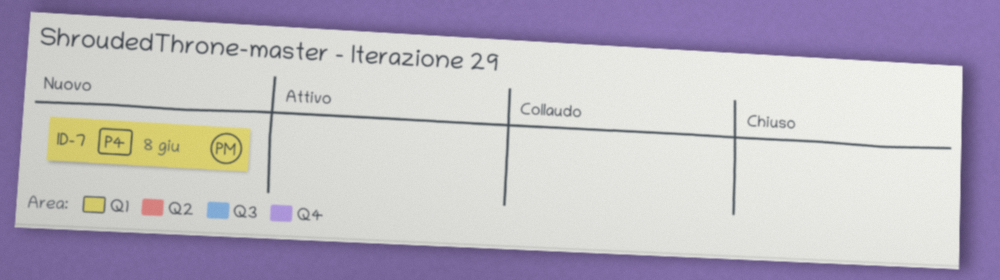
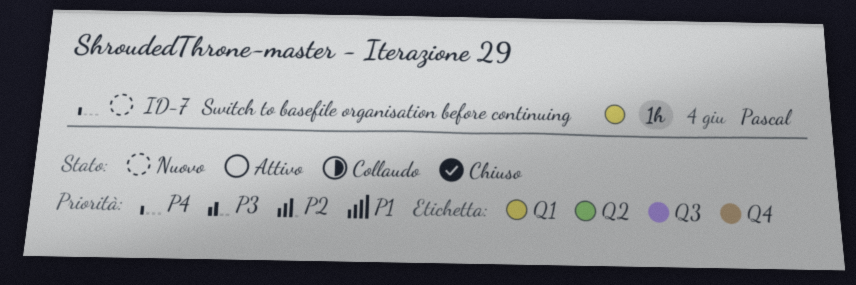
ID-7, due: Jun 8 -> Jun 4

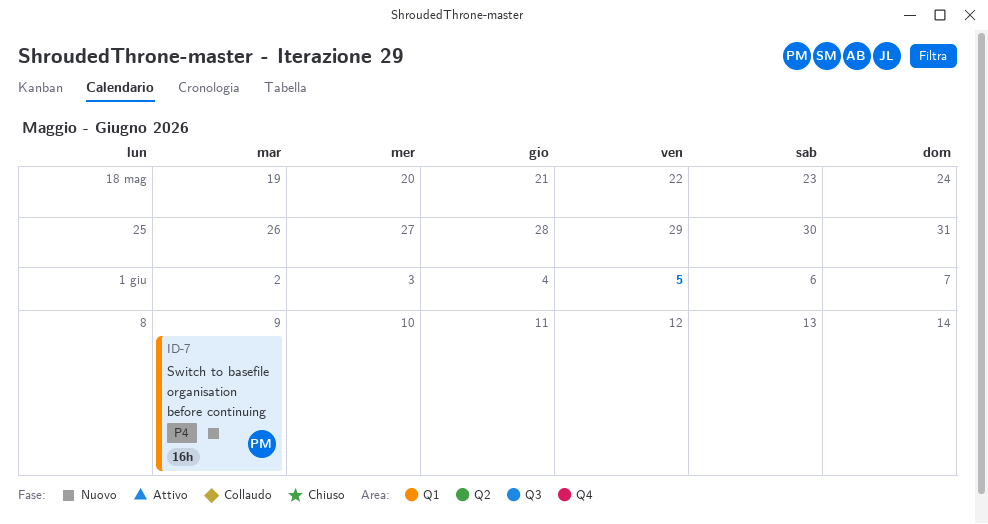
ID-7, estimate: 1h -> 16h
ID-7, due: Jun 4 -> Jun 9

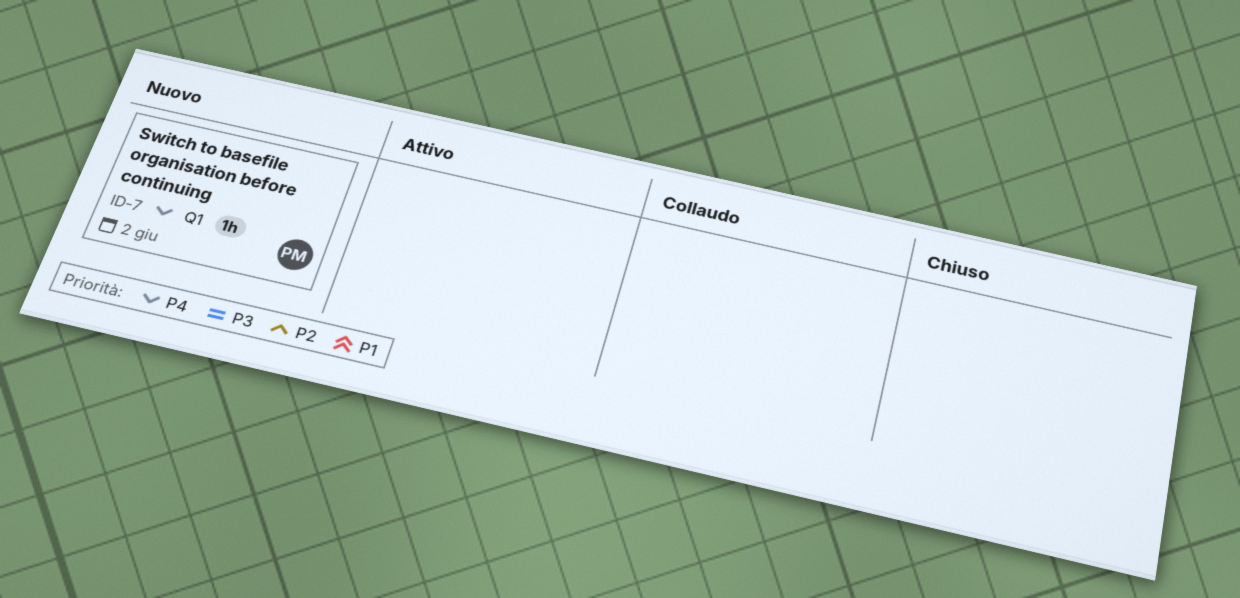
ID-7, estimate: 16h -> 1h
ID-7, due: Jun 9 -> Jun 2

